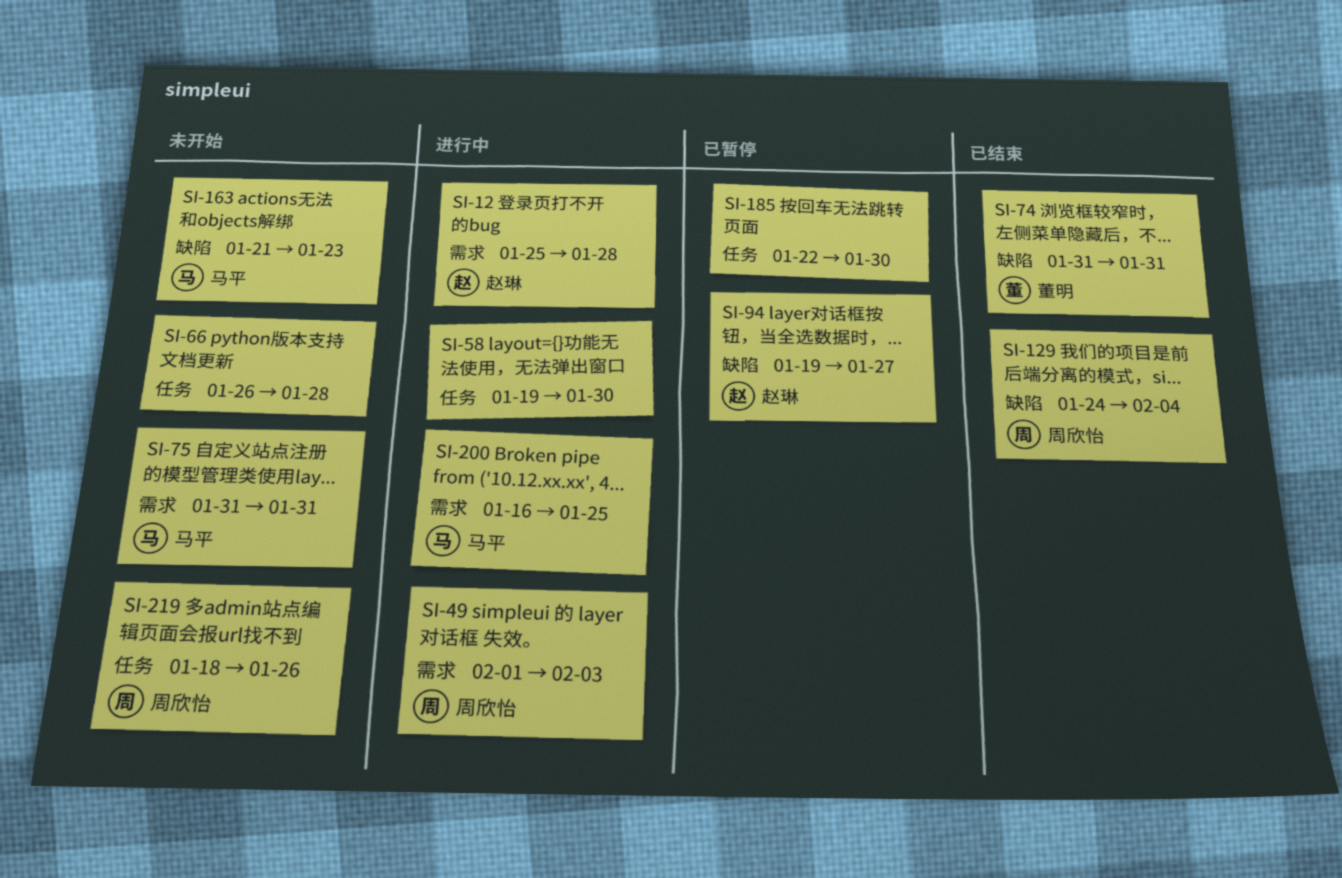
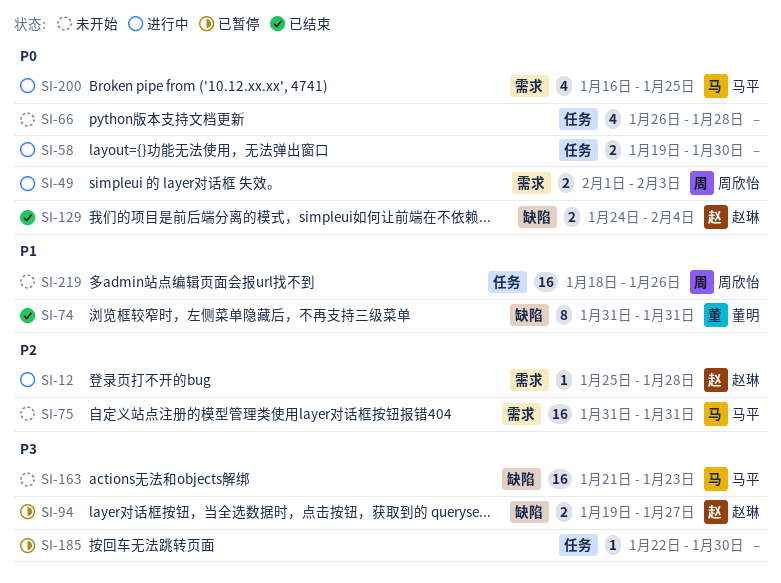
SI-129, owner: 周欣怡 -> 赵琳

